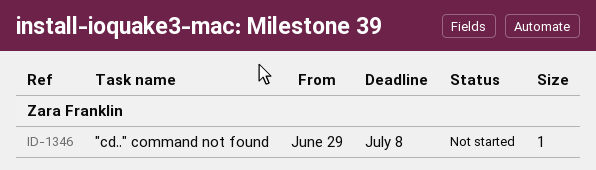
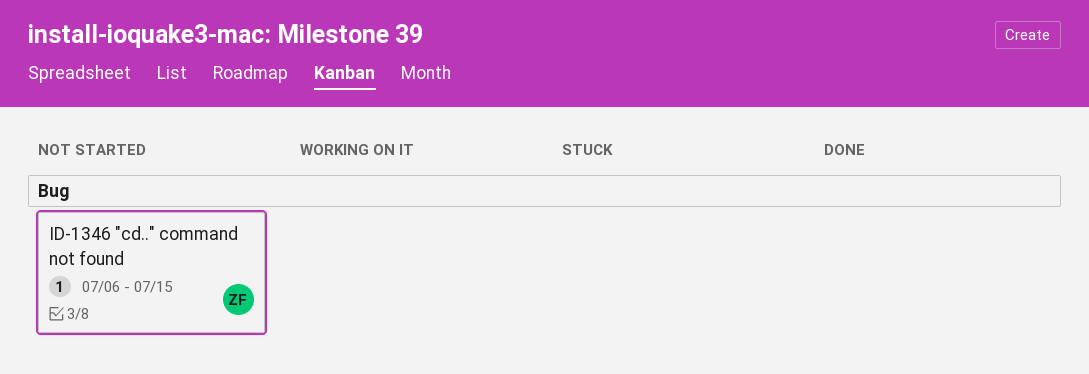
ID-1346, start: Jun 29 -> Jul 6
ID-1346, due: Jul 8 -> Jul 15

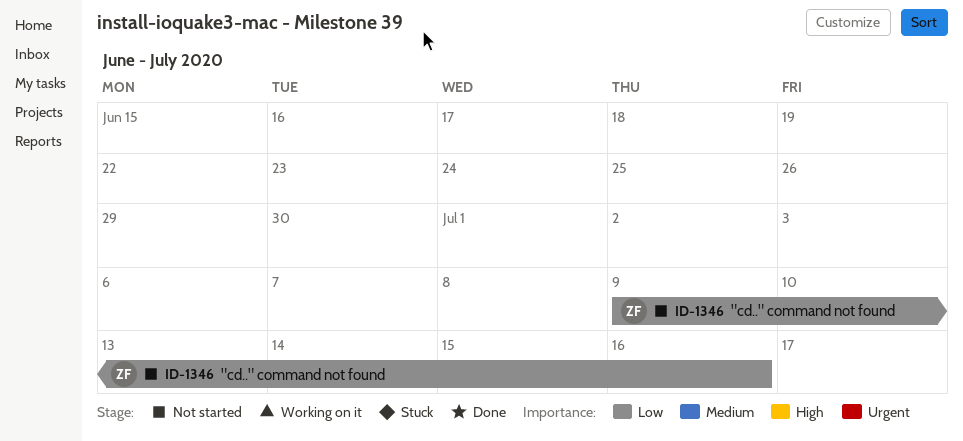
ID-1346, start: Jul 6 -> Jul 9
ID-1346, due: Jul 15 -> Jul 16

